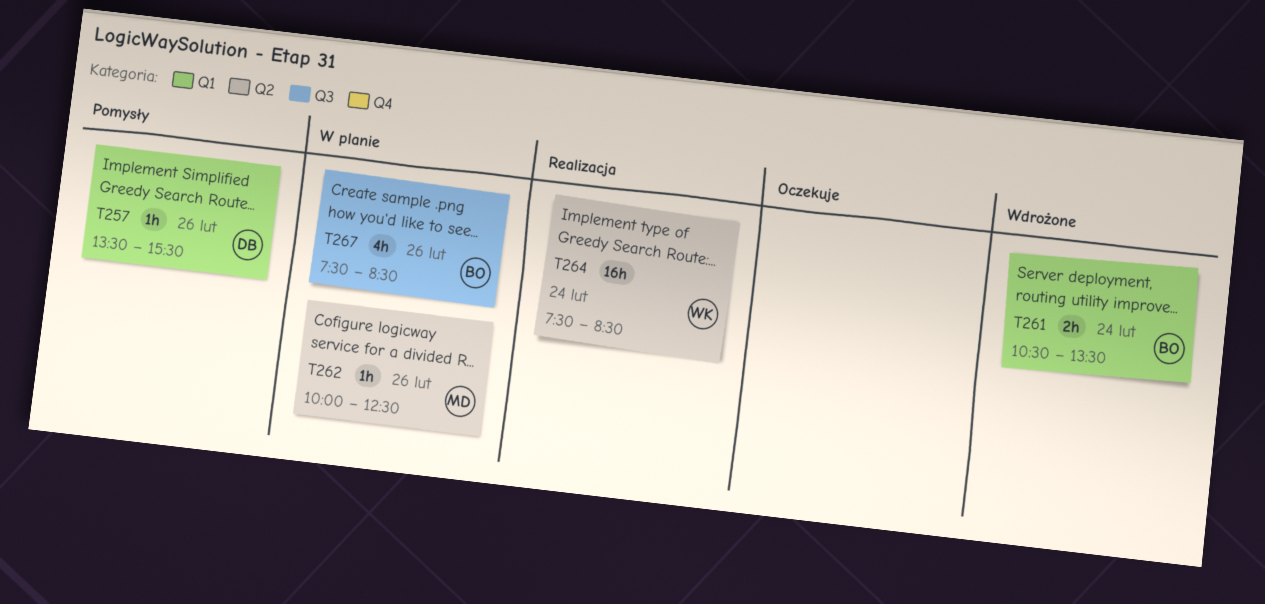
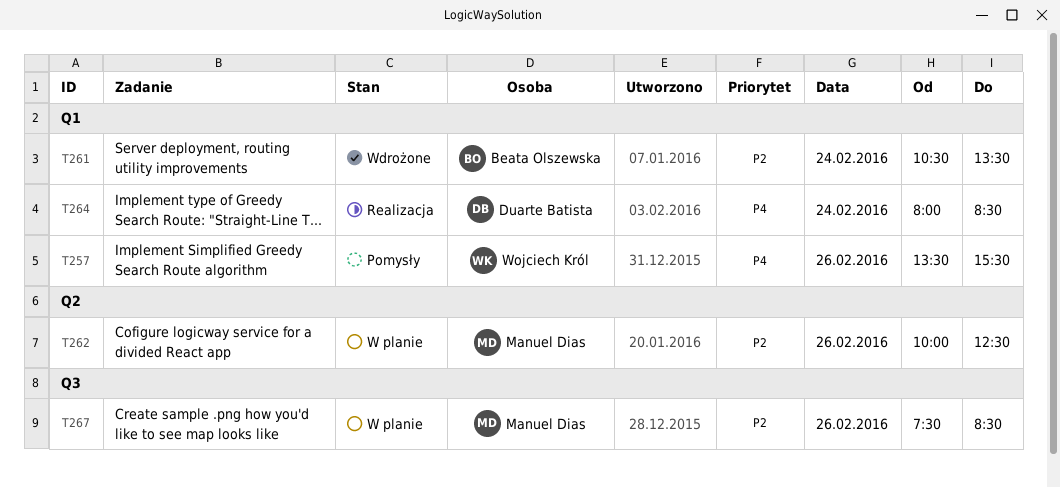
T257, owner: Duarte Batista -> Wojciech Król
T264, owner: Wojciech Król -> Duarte Batista
T264, label: Q2 -> Q1
T264, begins: 07:30 -> 08:00
T267, owner: Beata Olszewska -> Manuel Dias

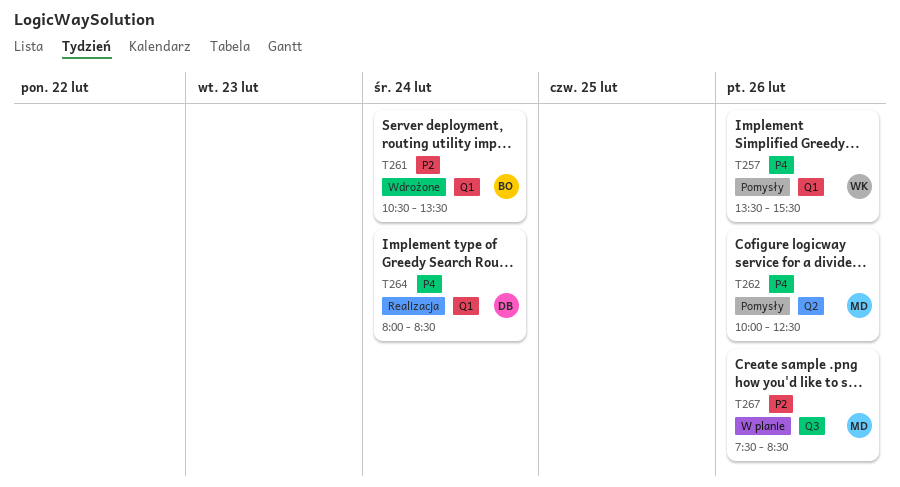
T262, status: W planie -> Pomysły
T262, priority: P2 -> P4

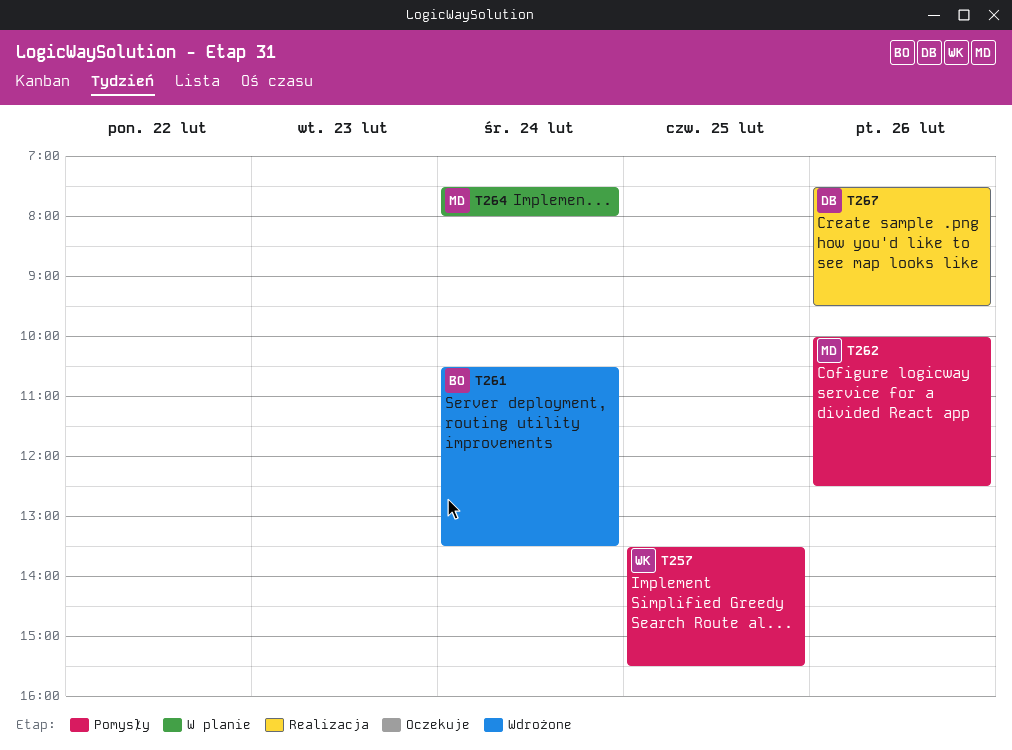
T257, day: Feb 26 -> Feb 25
T264, status: Realizacja -> W planie
T264, owner: DB -> MD
T264, begins: 08:00 -> 07:30
T264, ends: 08:30 -> 08:00
T267, status: W planie -> Realizacja
T267, owner: MD -> DB
T267, ends: 08:30 -> 09:30

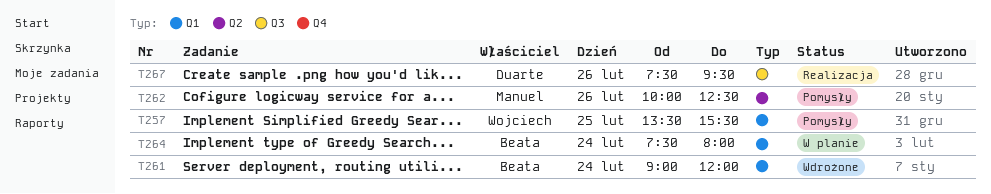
T261, begins: 10:30 -> 09:00
T261, ends: 13:30 -> 12:00
T264, owner: Manuel -> Beata

